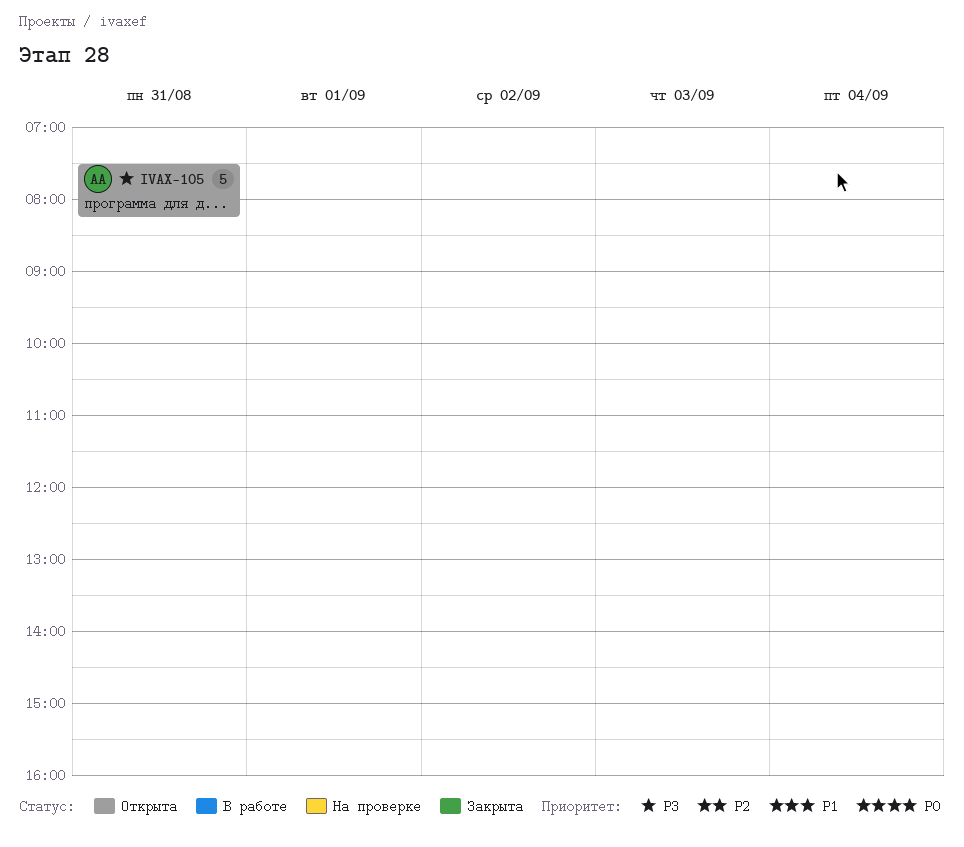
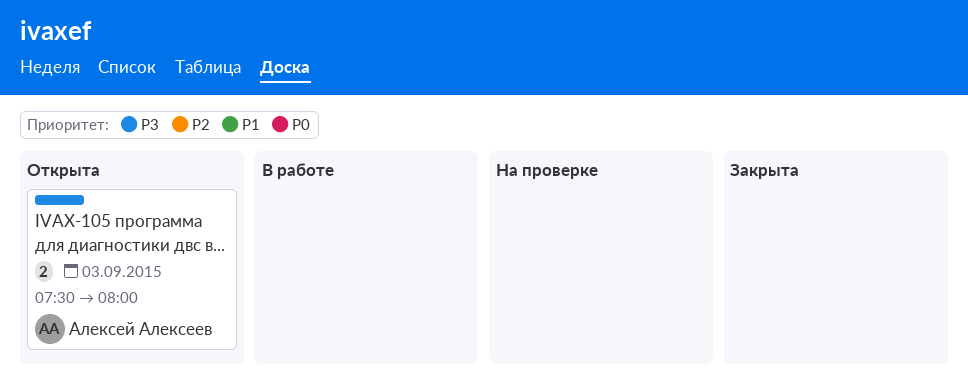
IVAX-105, estimate: 5 -> 2
IVAX-105, day: Aug 31 -> Sep 3
IVAX-105, ends: 08:15 -> 08:00

